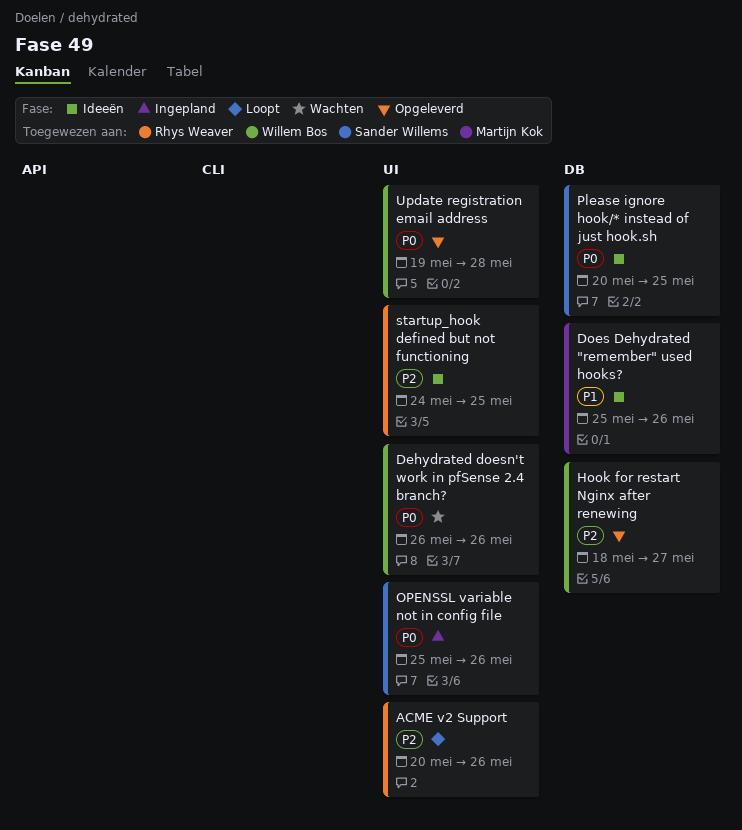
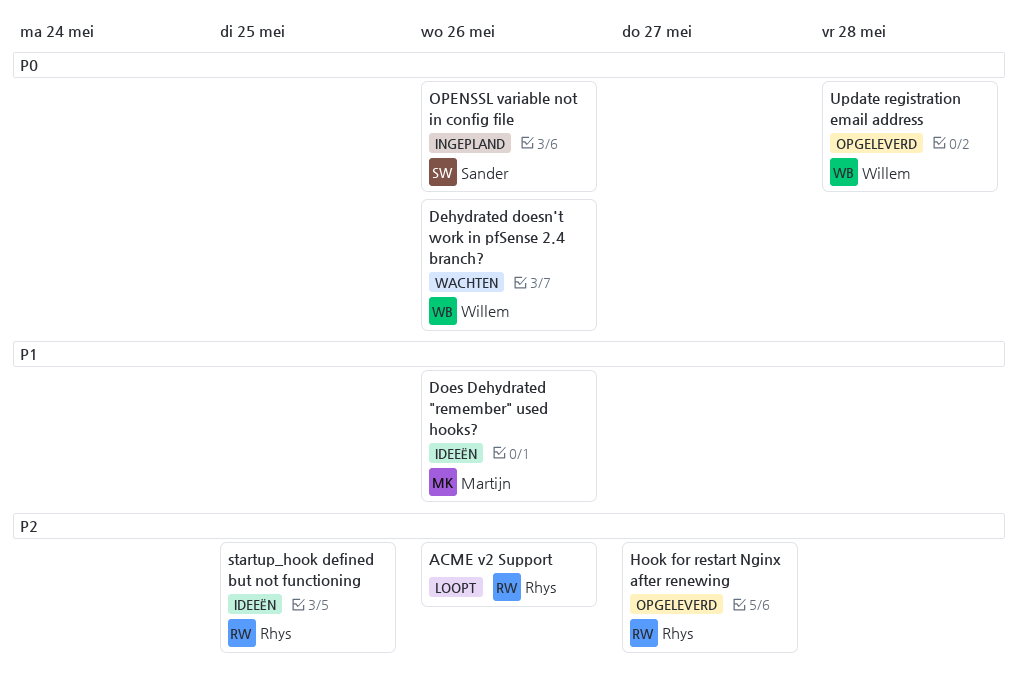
Hook for restart Nginx after renewing, owner: Willem Bos -> Rhys Weaver
Please ignore hook/* instead of just hook.sh: present -> none

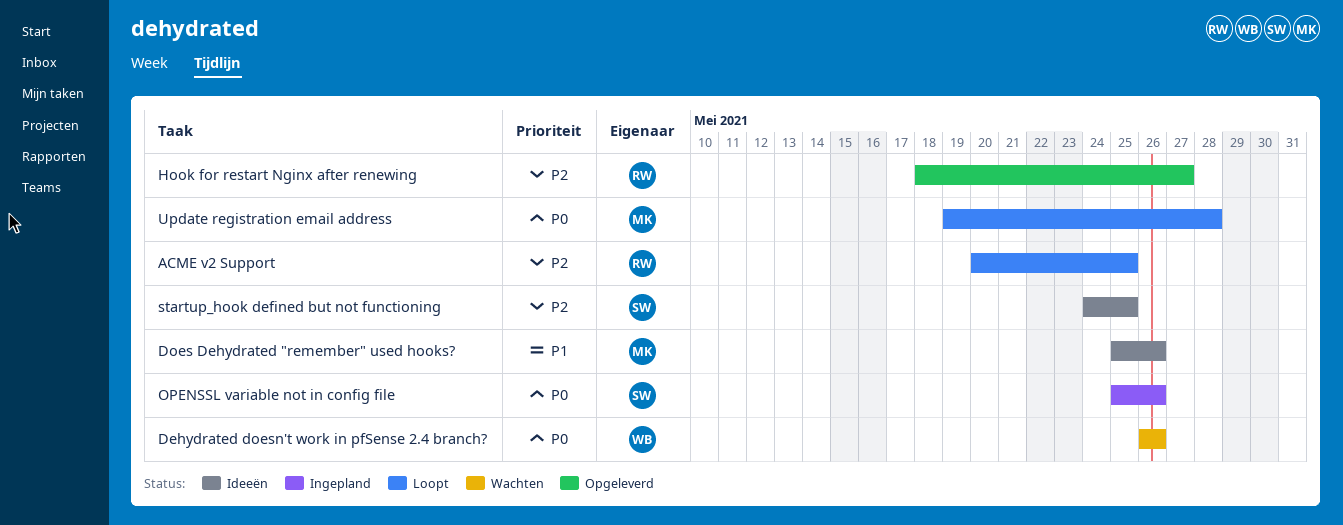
ACME v2 Support, due: May 26 -> May 25
startup_hook defined but not functioning, owner: Rhys -> Sander
Update registration email address, status: Opgeleverd -> Loopt
Update registration email address, owner: Willem -> Martijn

